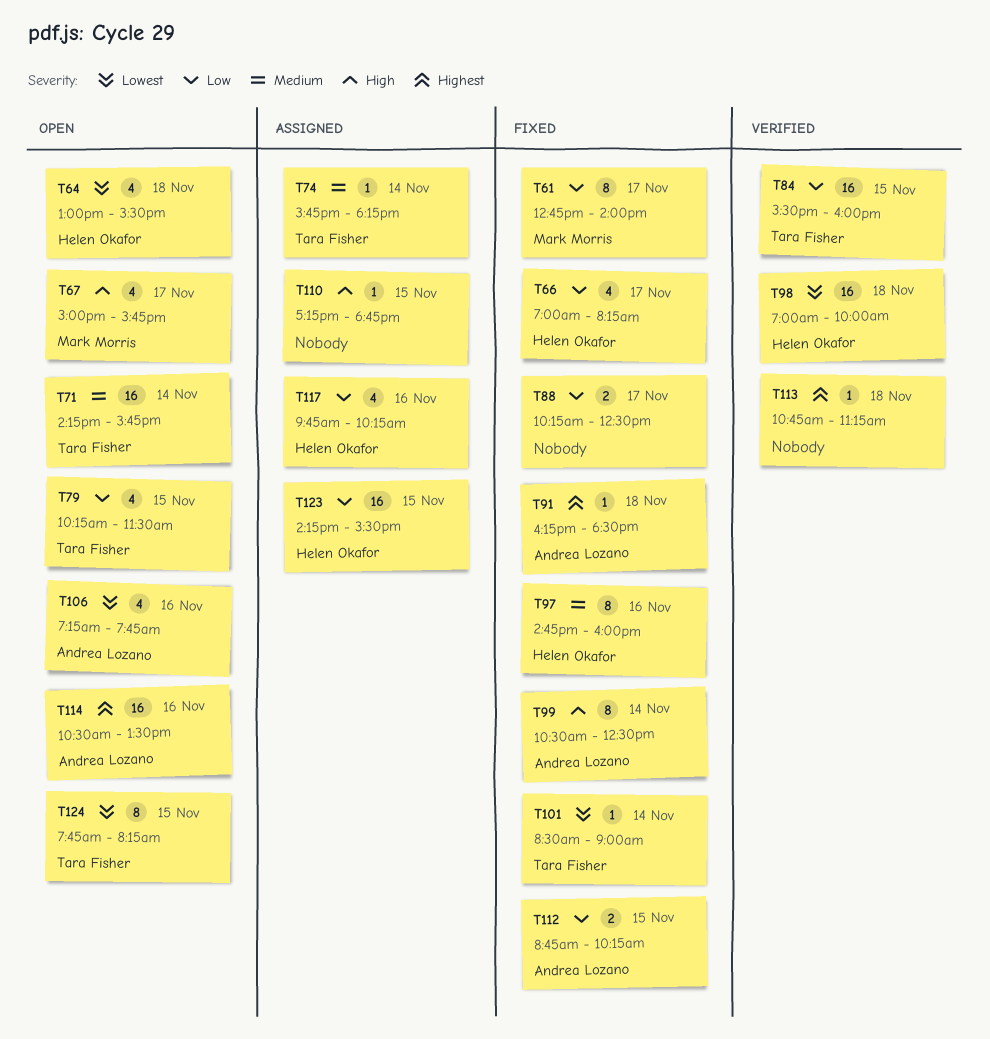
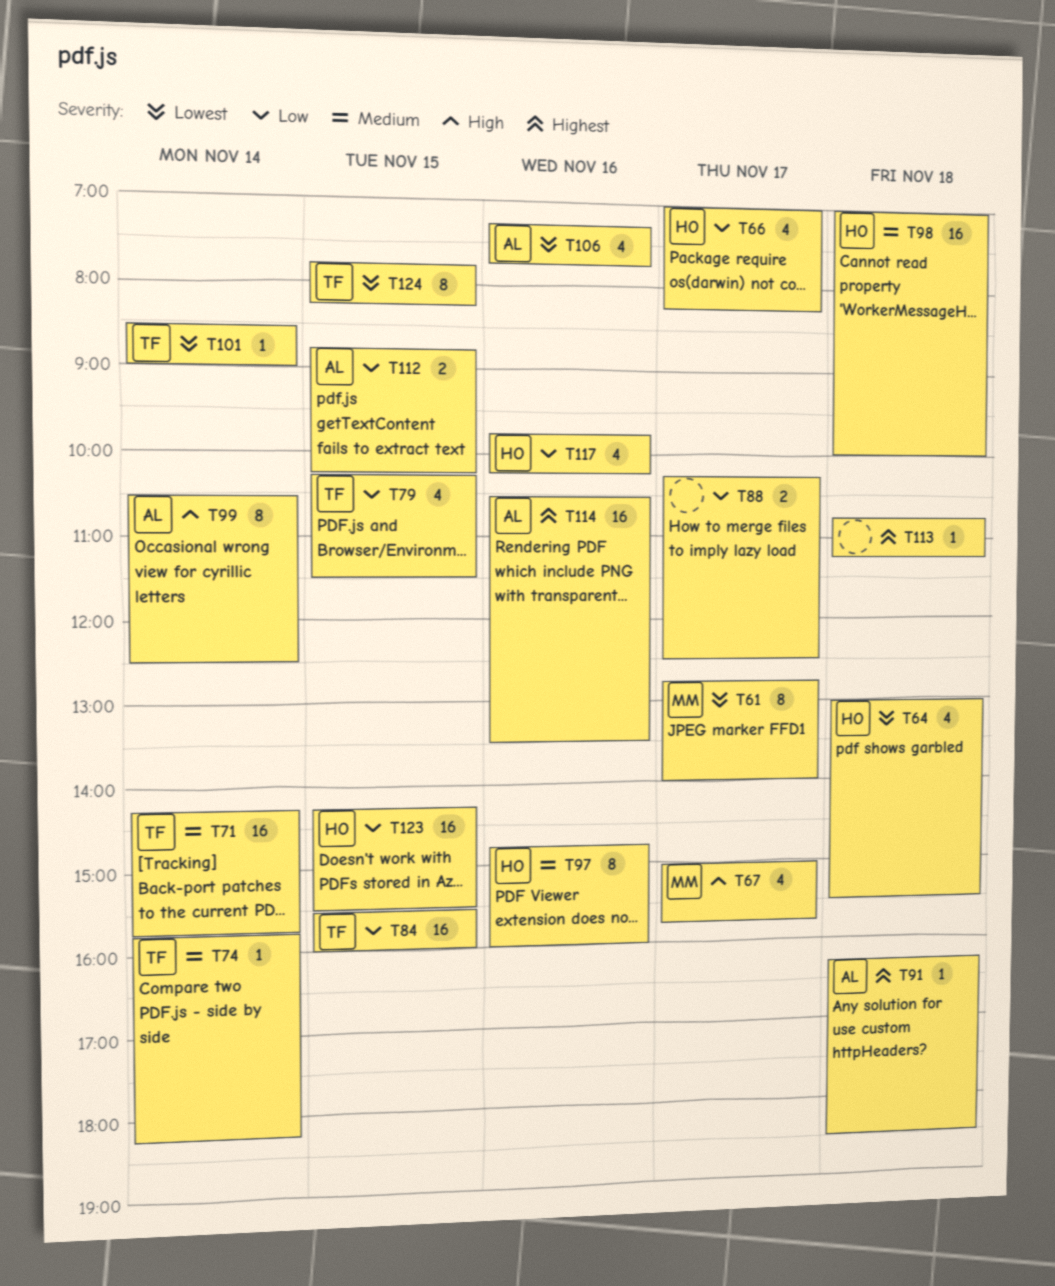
T61, priority: Low -> Lowest
T98, priority: Lowest -> Medium
T110: present -> none

